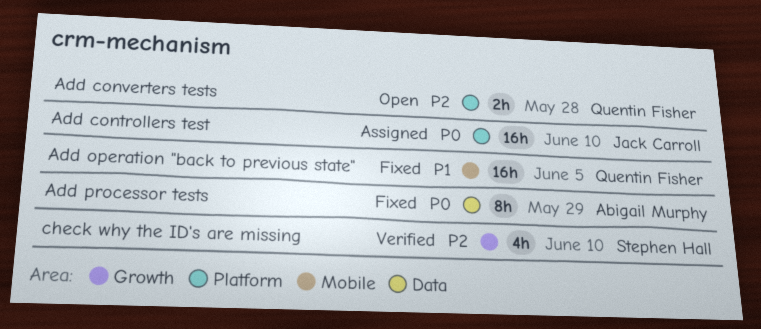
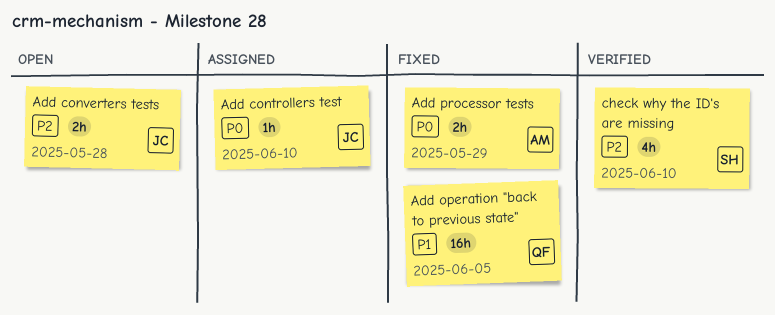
Add controllers test, estimate: 16h -> 1h
Add converters tests, owner: Quentin Fisher -> Jack Carroll
Add processor tests, estimate: 8h -> 2h

